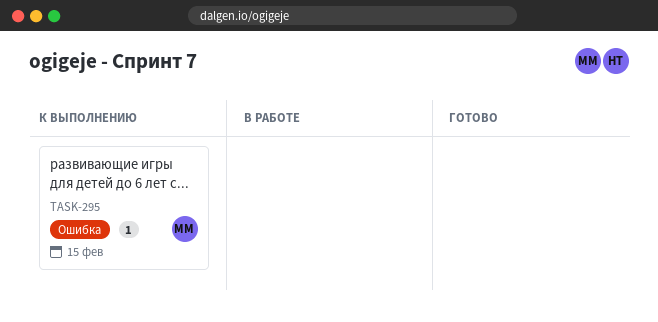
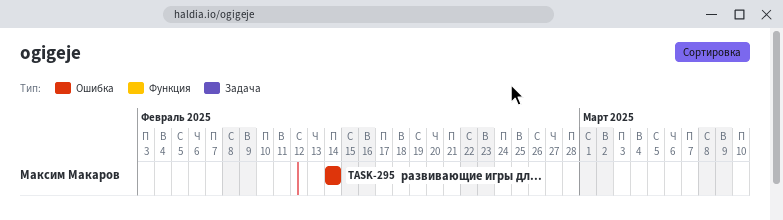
TASK-295, due: Feb 15 -> Feb 14

